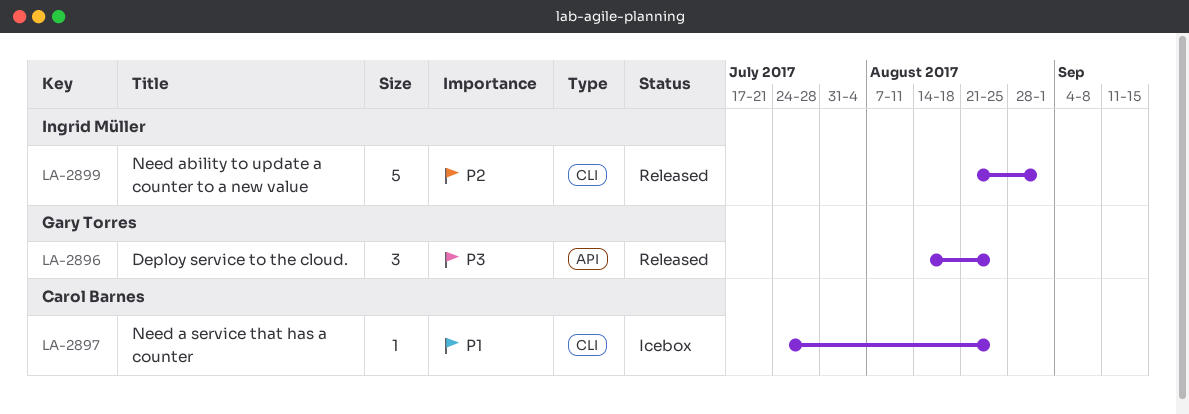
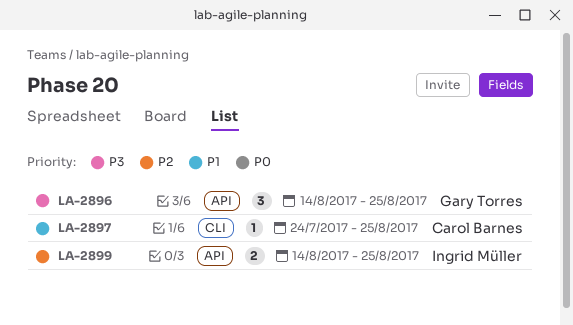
LA-2899, label: CLI -> API
LA-2899, estimate: 5 -> 2
LA-2899, start: Aug 21 -> Aug 14
LA-2899, due: Sep 1 -> Aug 25

